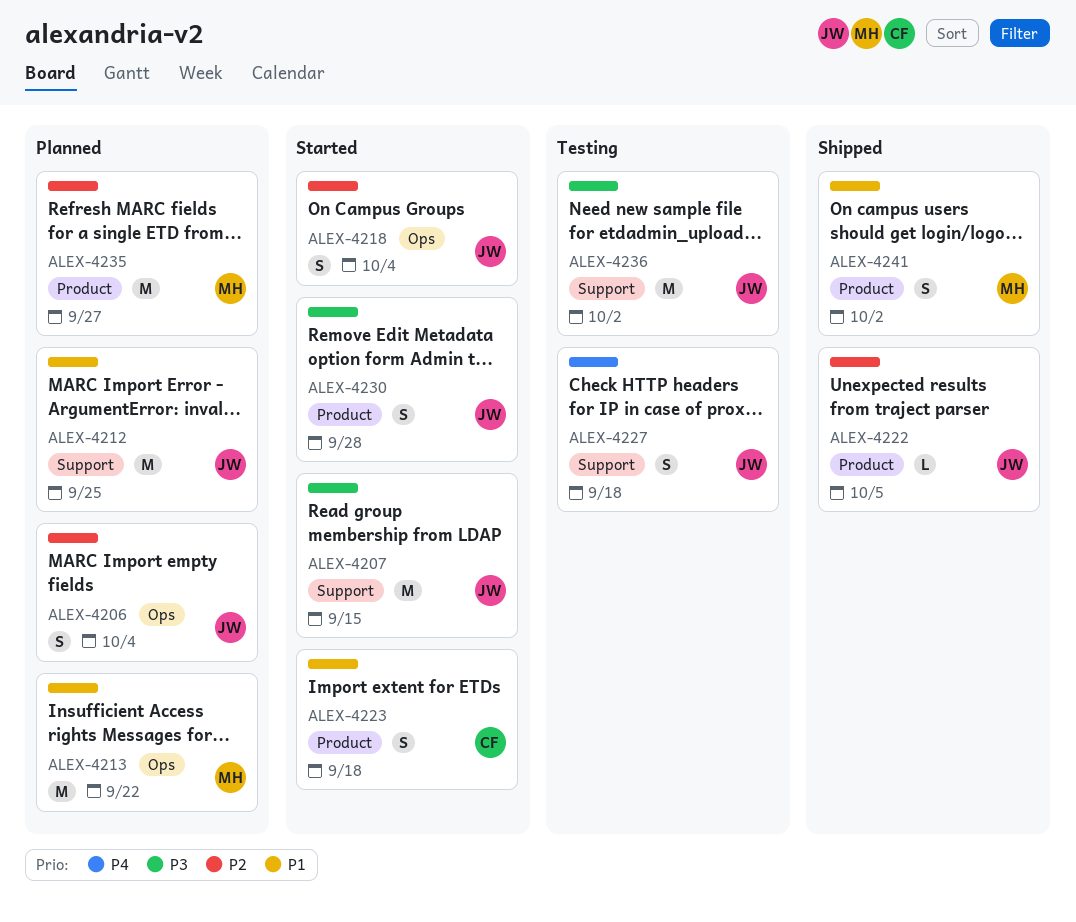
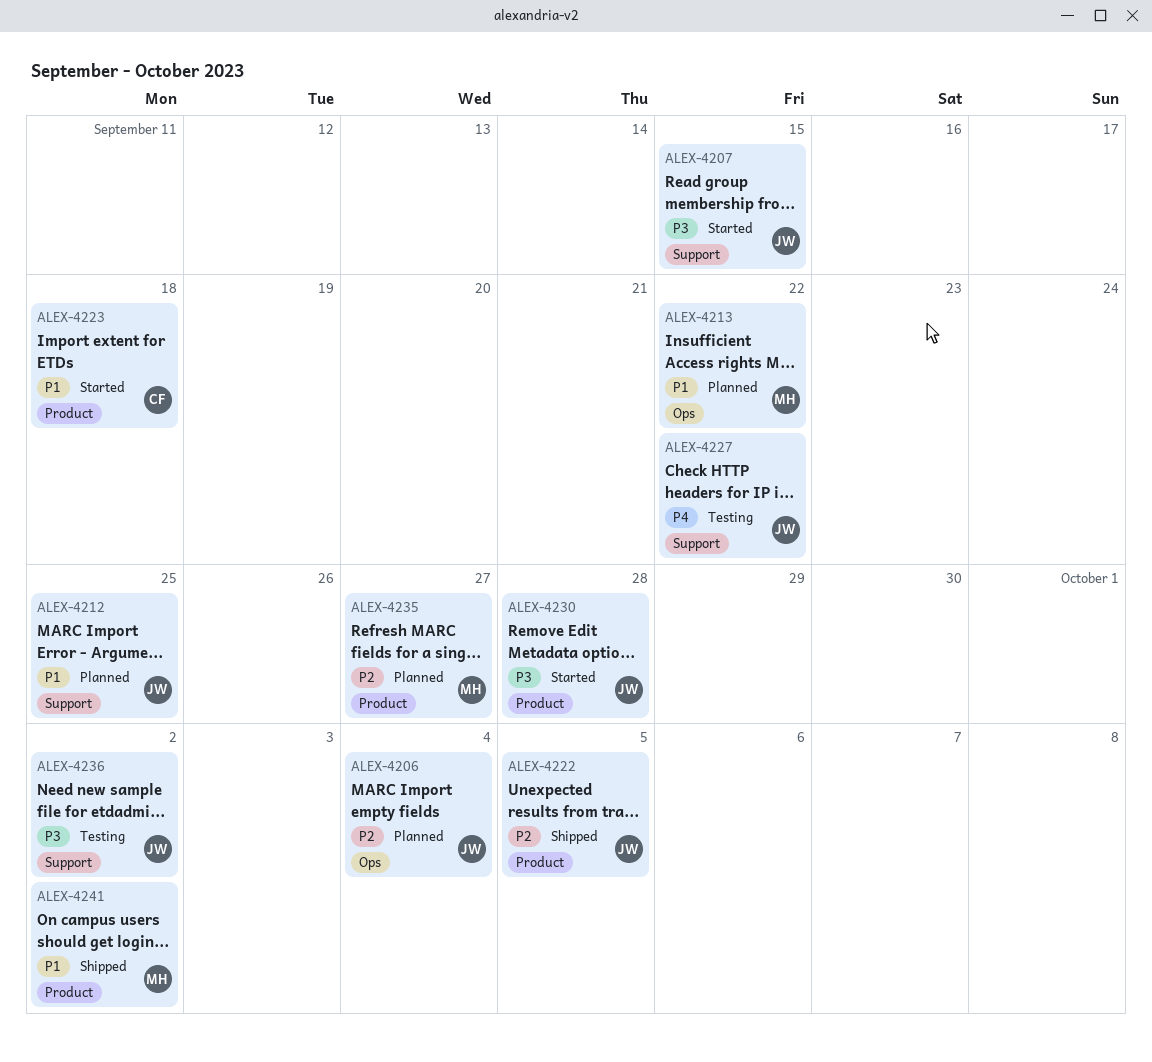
ALEX-4218: present -> none
ALEX-4227, due: Sep 18 -> Sep 22

